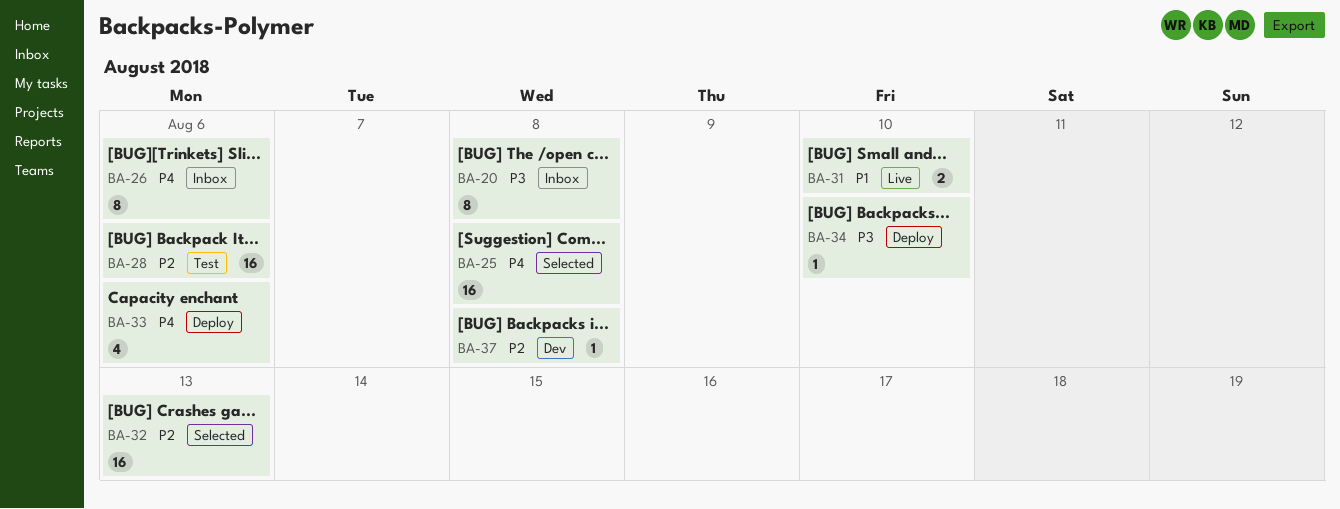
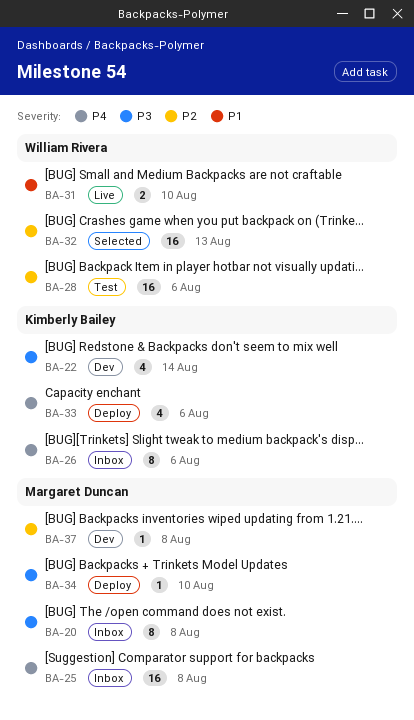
BA-22: none -> present
BA-25, status: Selected -> Inbox

